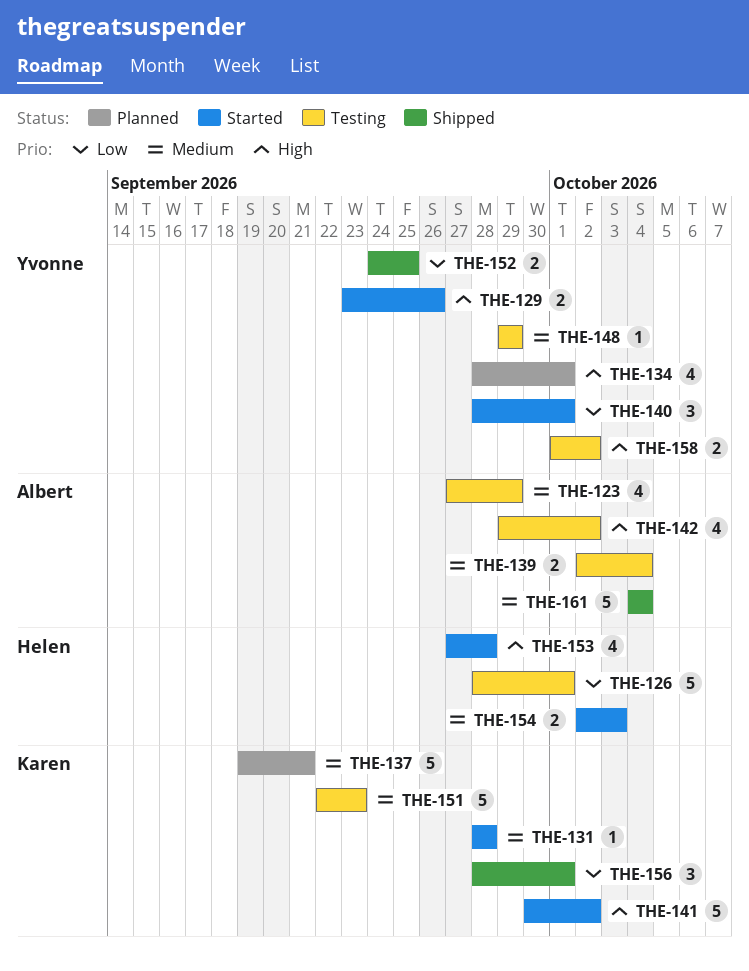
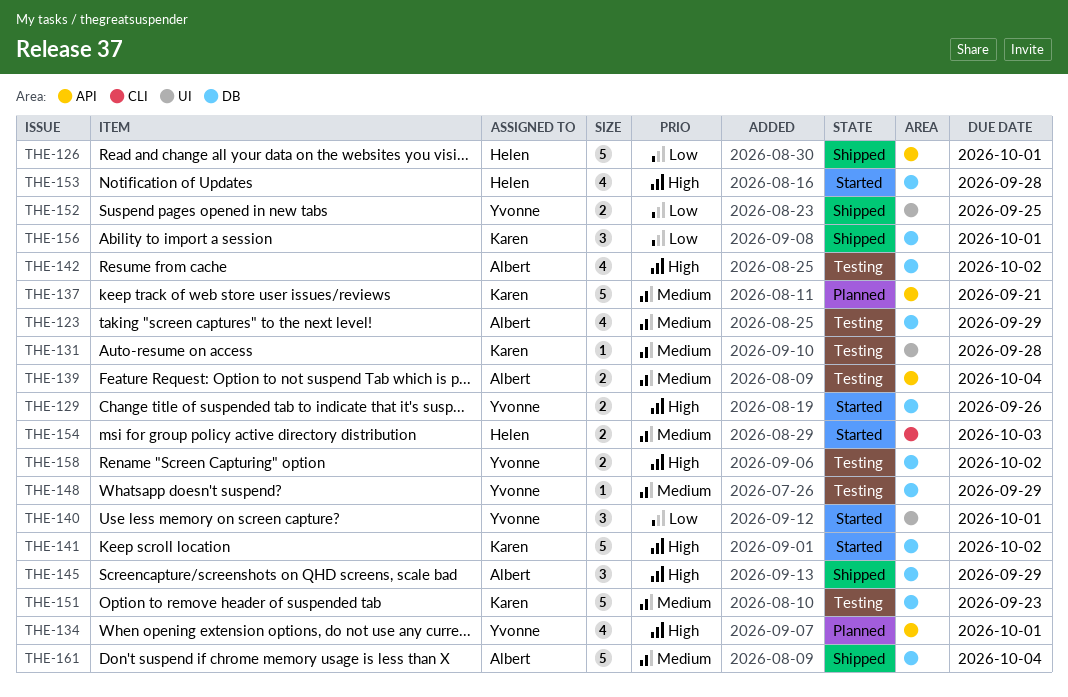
THE-126, status: Testing -> Shipped
THE-131, status: Started -> Testing
THE-145: none -> present

